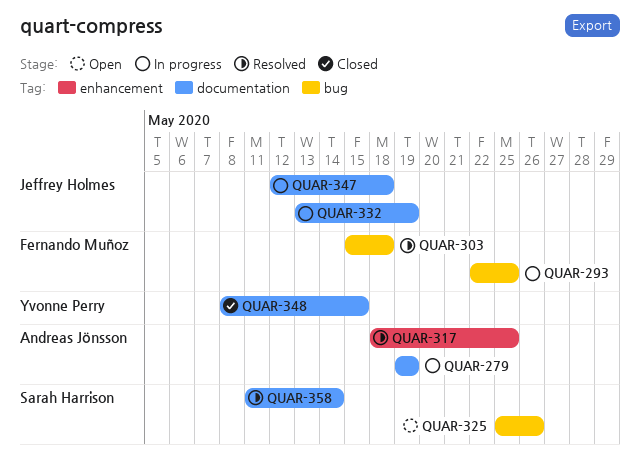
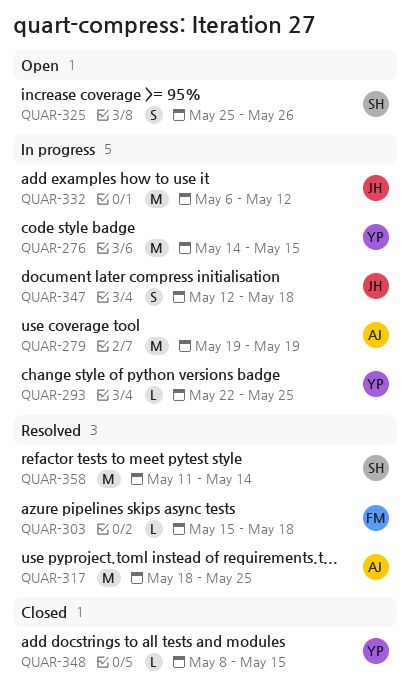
QUAR-276: none -> present
QUAR-293, owner: Fernando Muñoz -> Yvonne Perry
QUAR-332, start: May 13 -> May 6
QUAR-332, due: May 19 -> May 12

